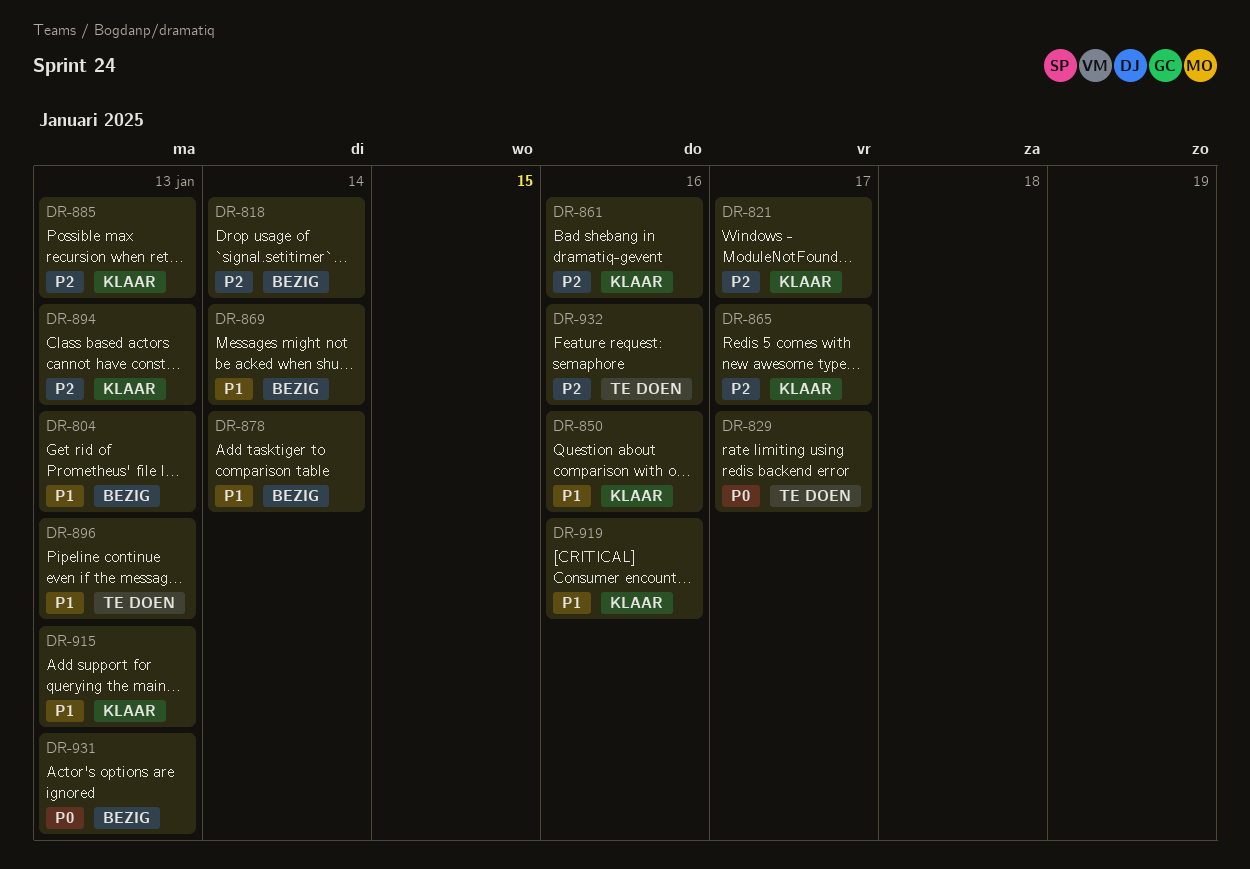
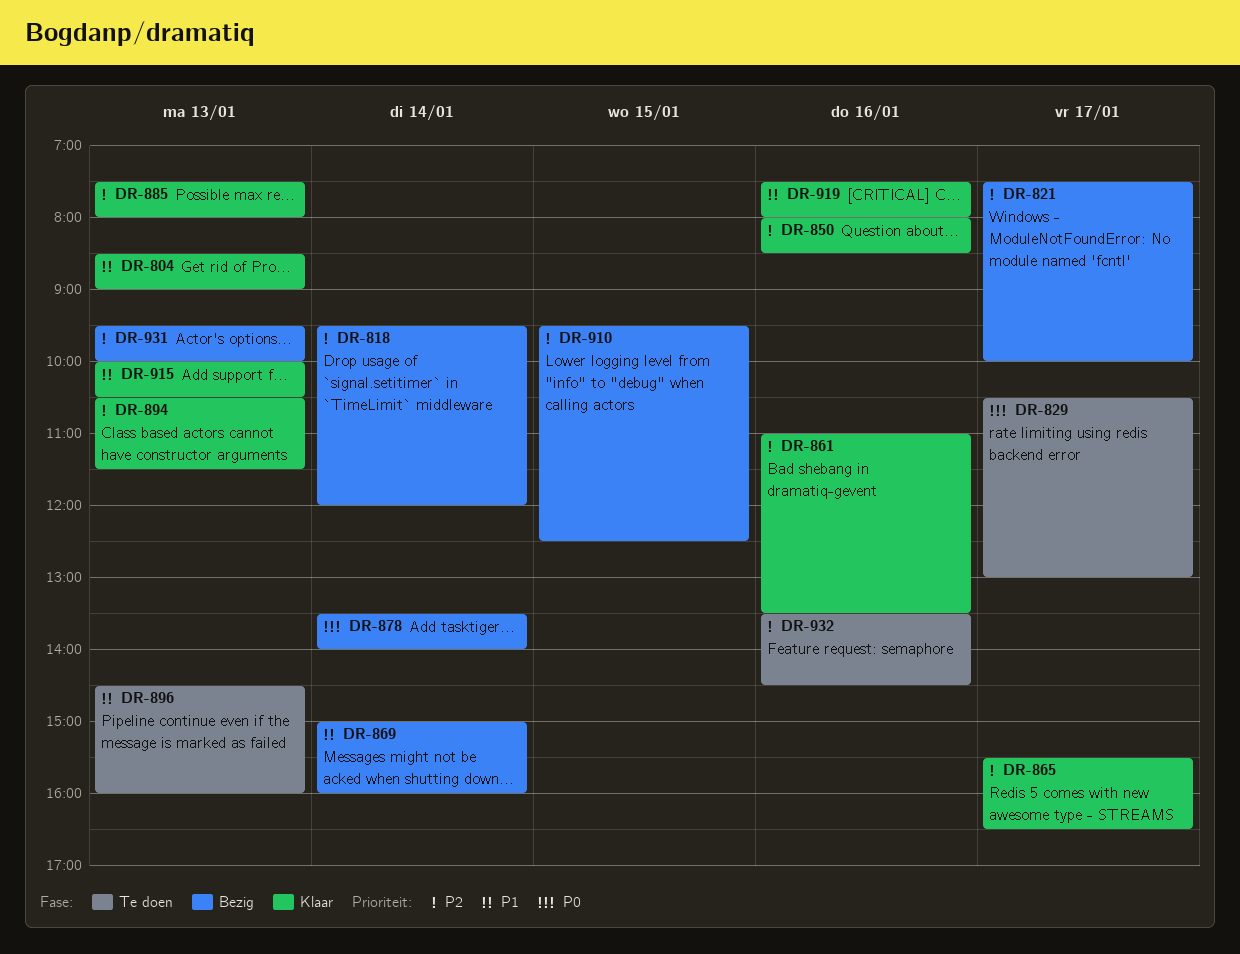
DR-804, status: Bezig -> Klaar
DR-821, status: Klaar -> Bezig
DR-850, priority: P1 -> P2
DR-878, priority: P1 -> P0
DR-910: none -> present
DR-931, priority: P0 -> P2

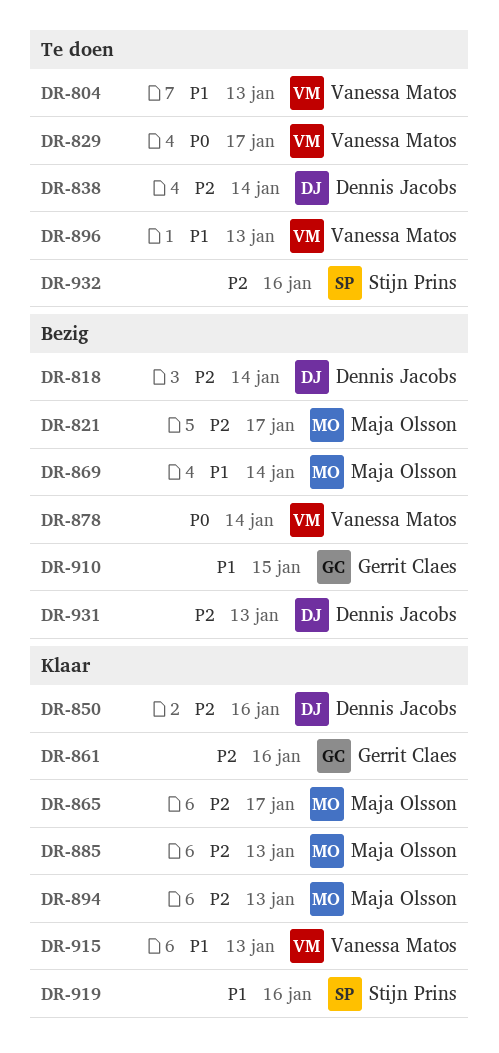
DR-804, status: Klaar -> Te doen
DR-838: none -> present
DR-910, priority: P2 -> P1

